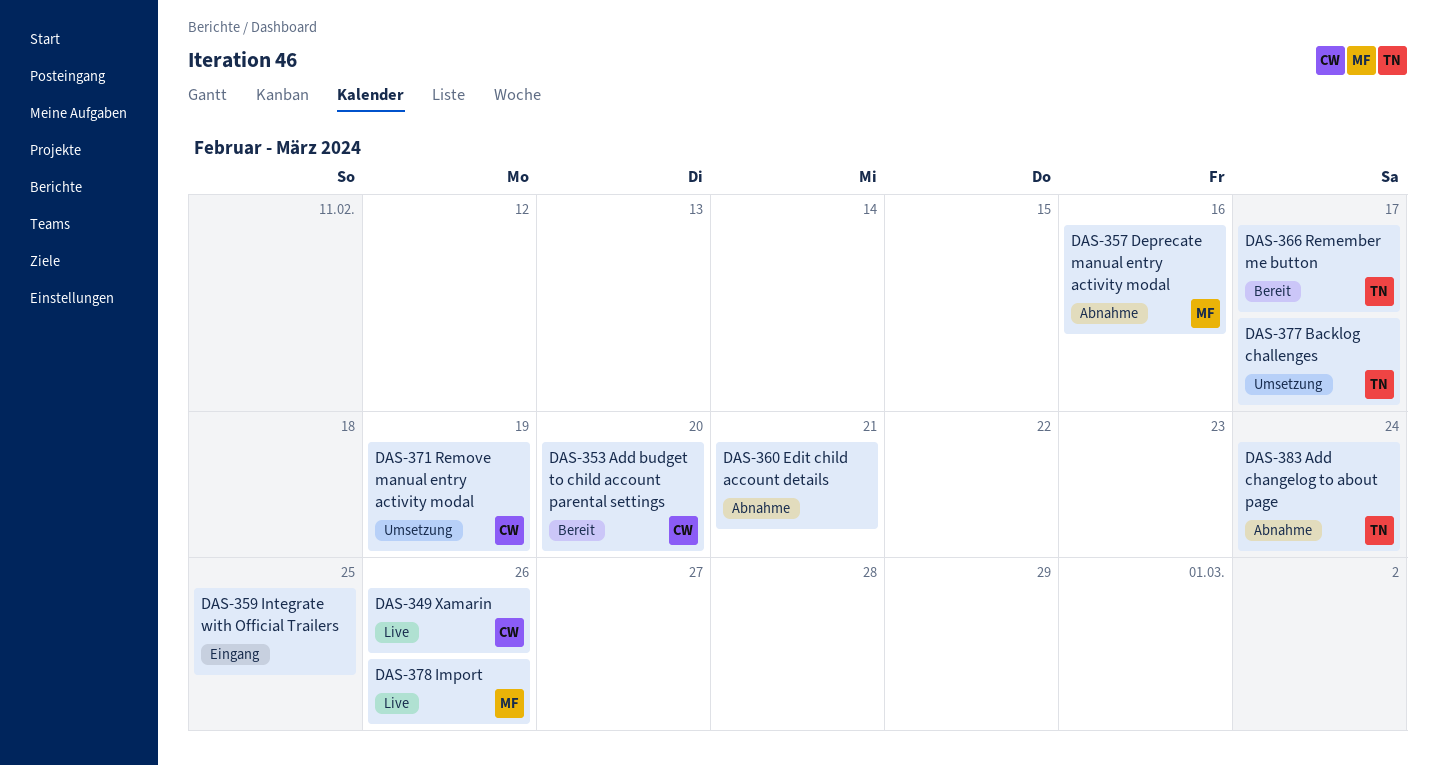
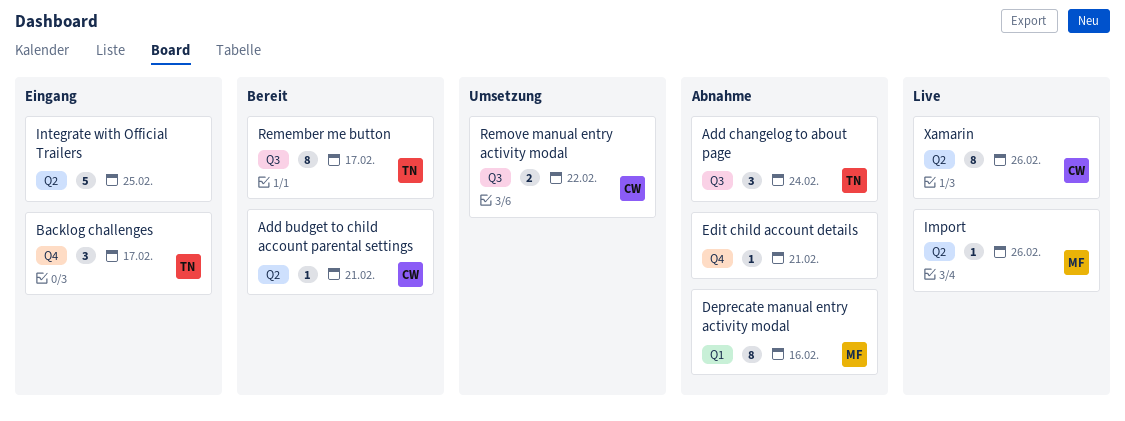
Add budget to child account parental settings, due: Feb 20 -> Feb 21
Backlog challenges, status: Umsetzung -> Eingang
Remove manual entry activity modal, due: Feb 19 -> Feb 22

